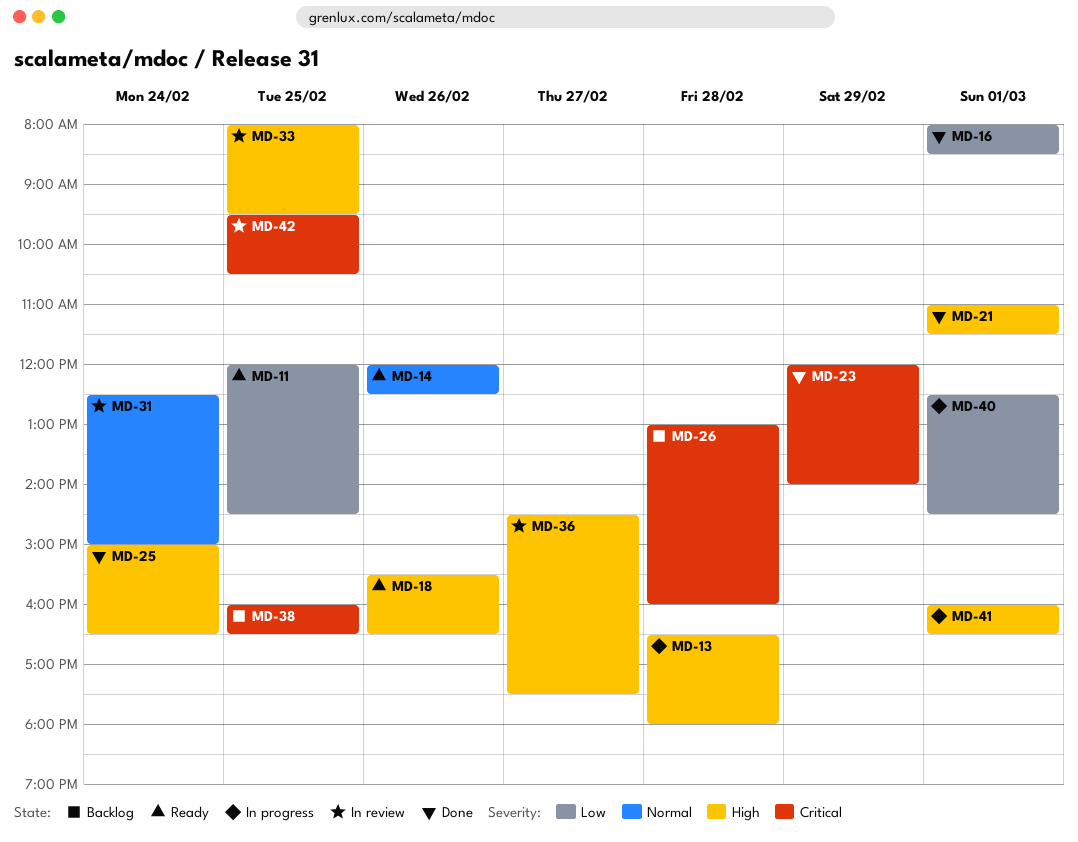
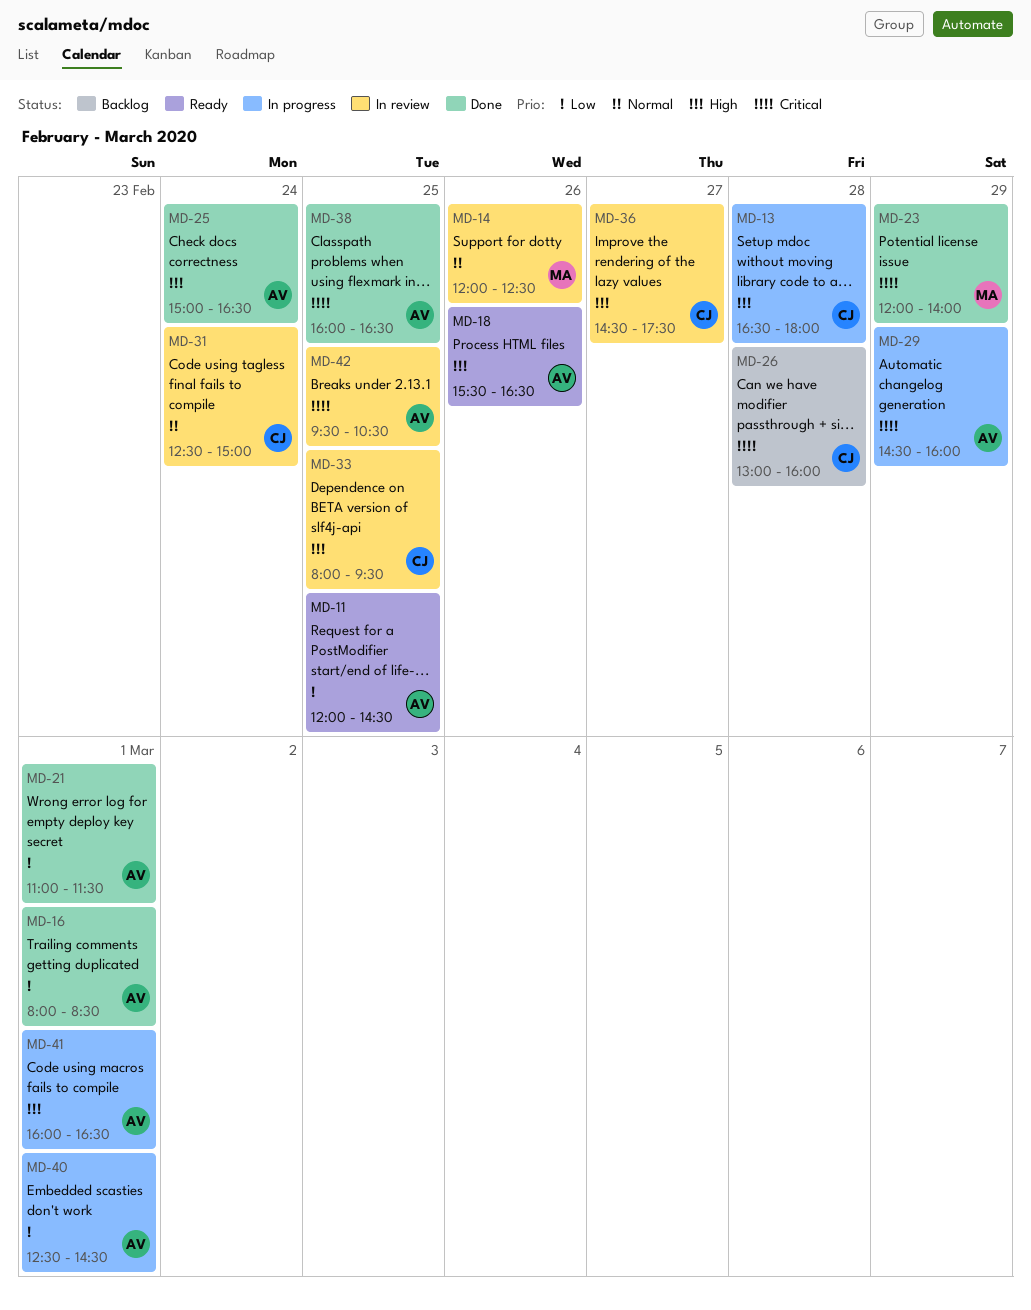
MD-14, status: Ready -> In review
MD-21, priority: High -> Low
MD-29: none -> present
MD-38, status: Backlog -> Done

